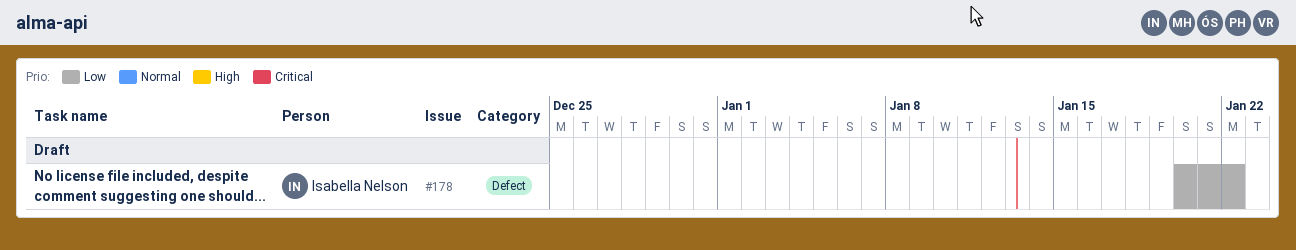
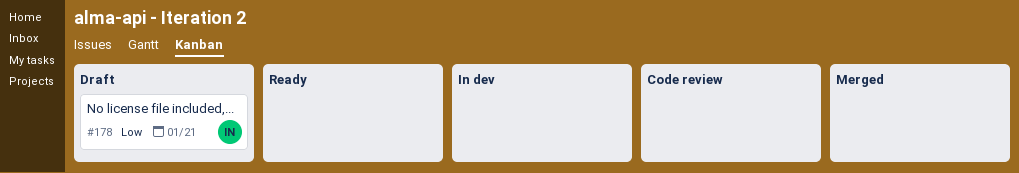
#178, due: Jan 22 -> Jan 21

